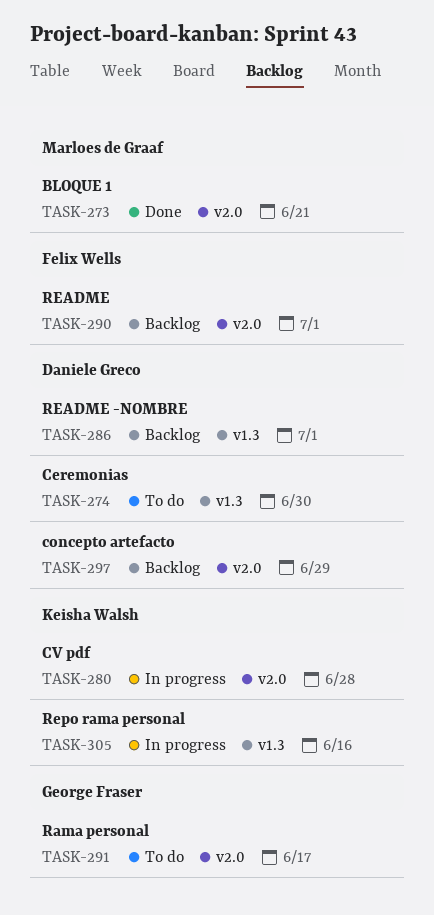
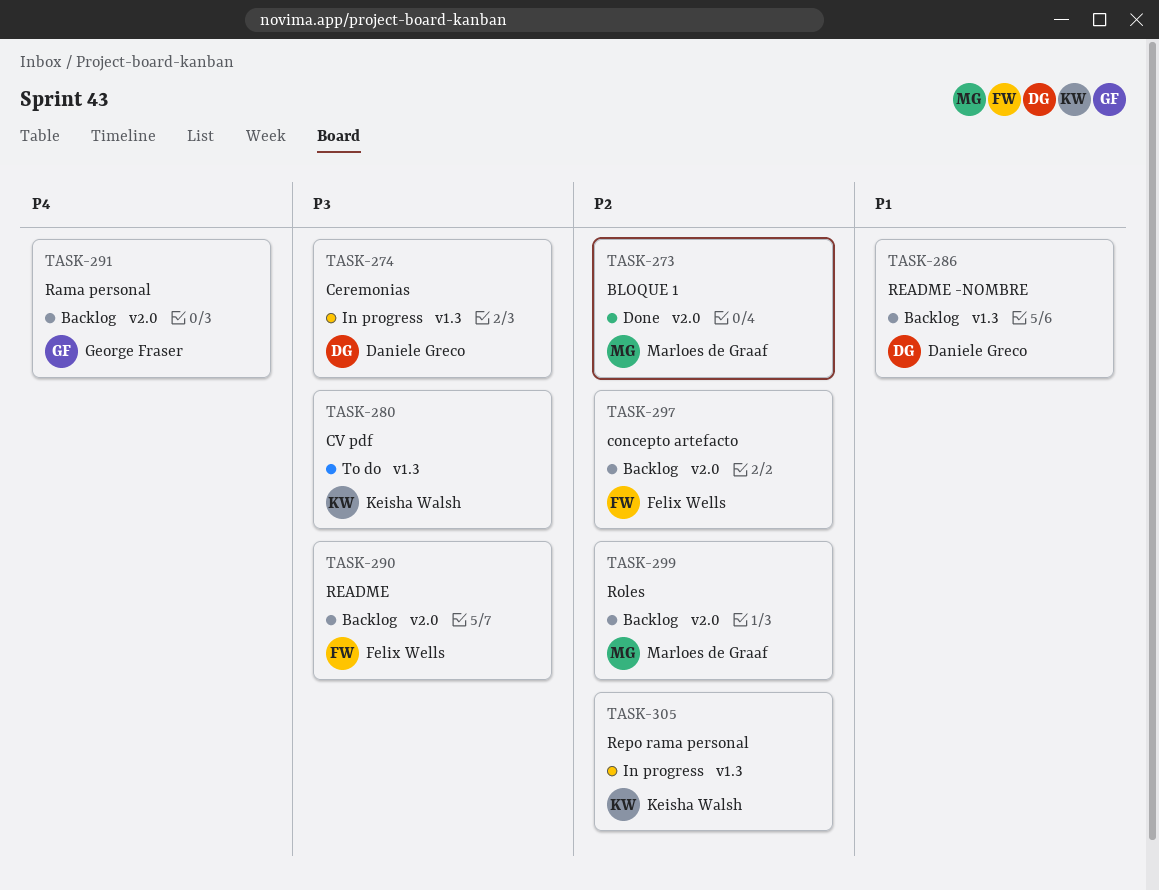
TASK-274, status: To do -> In progress
TASK-280, status: In progress -> To do
TASK-280, label: v2.0 -> v1.3
TASK-291, status: To do -> Backlog
TASK-297, owner: Daniele Greco -> Felix Wells
TASK-299: none -> present

